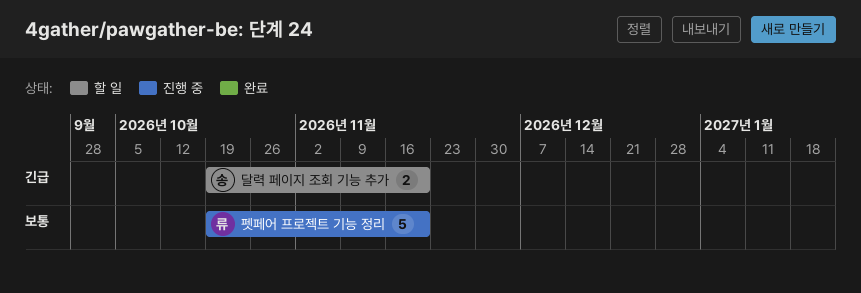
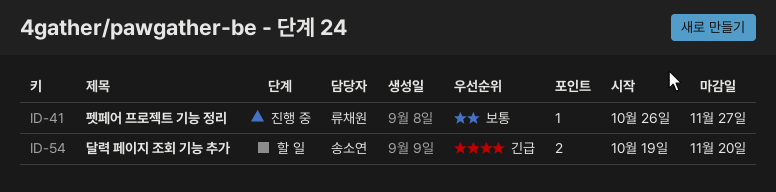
펫페어 프로젝트 기능 정리, estimate: 5 -> 1
펫페어 프로젝트 기능 정리, start: Oct 19 -> Oct 26
펫페어 프로젝트 기능 정리, due: Nov 20 -> Nov 27

